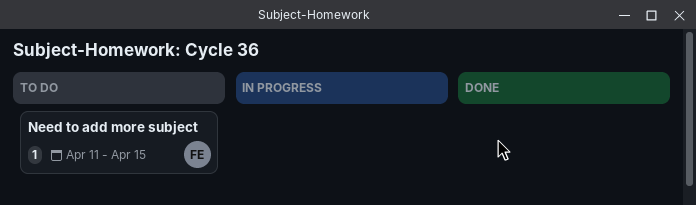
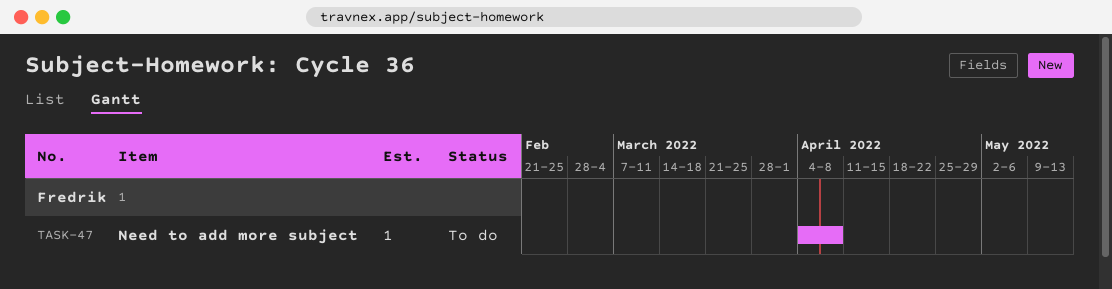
Need to add more subject, start: Apr 11 -> Apr 4
Need to add more subject, due: Apr 15 -> Apr 8

